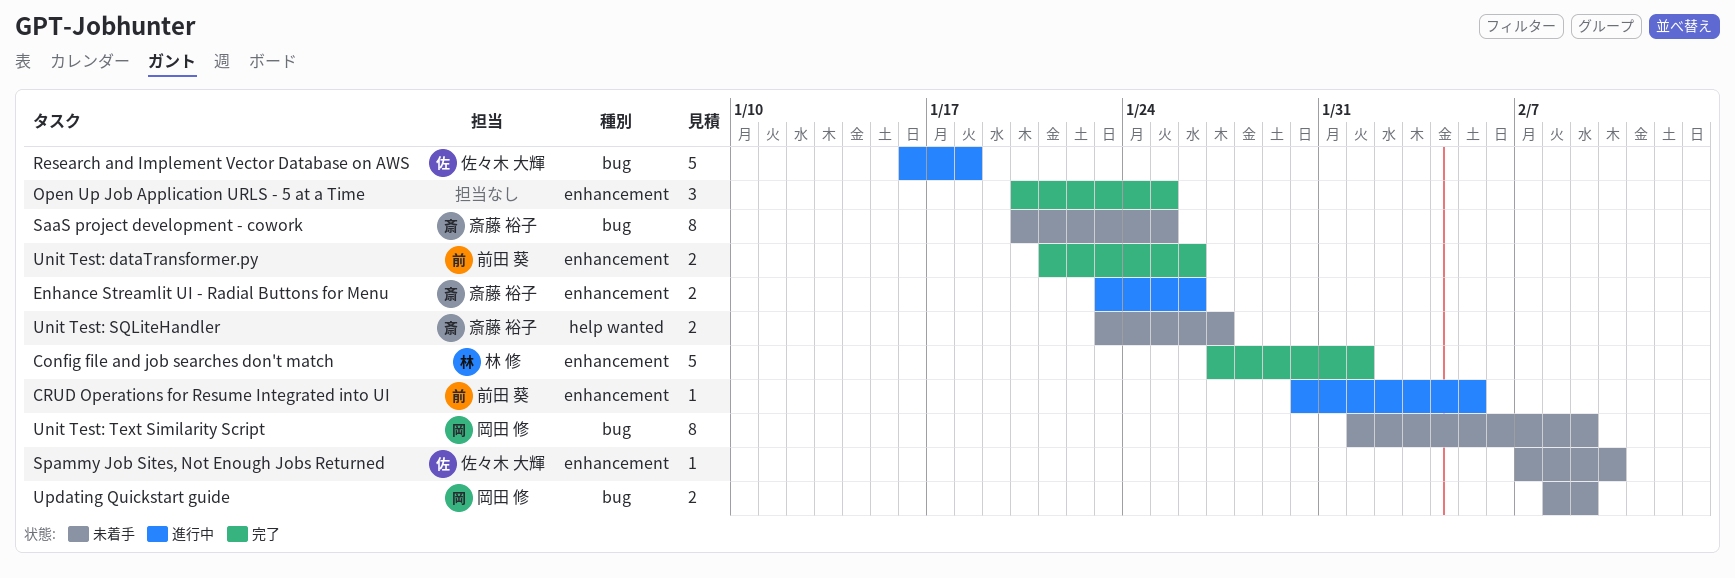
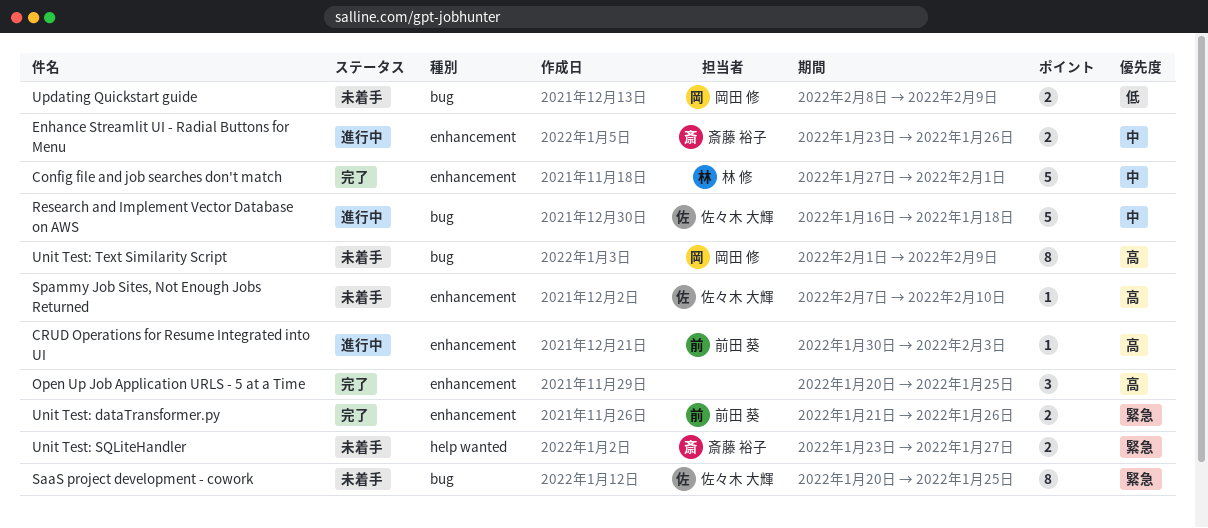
CRUD Operations for Resume Integrated into UI, due: Feb 5 -> Feb 3
SaaS project development - cowork, owner: 斎藤 裕子 -> 佐々木 大輝

